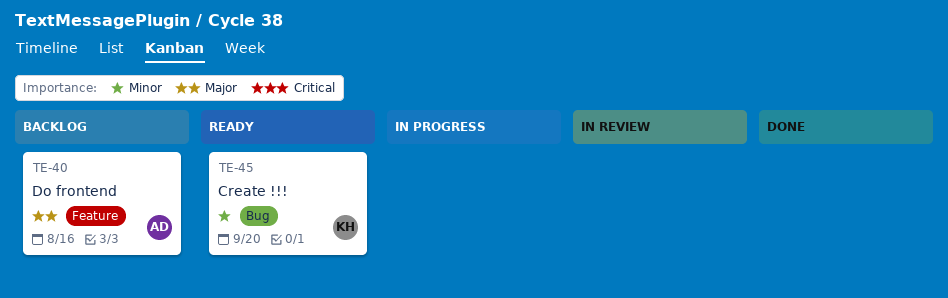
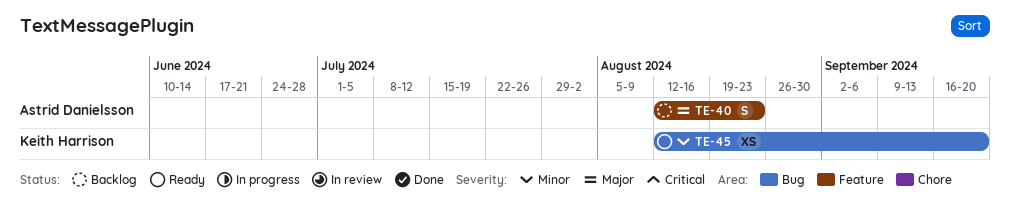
TE-40, due: Aug 16 -> Aug 23

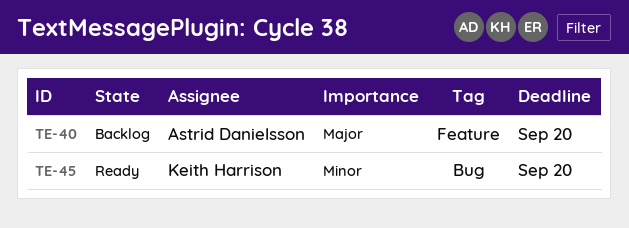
TE-40, due: Aug 23 -> Sep 20

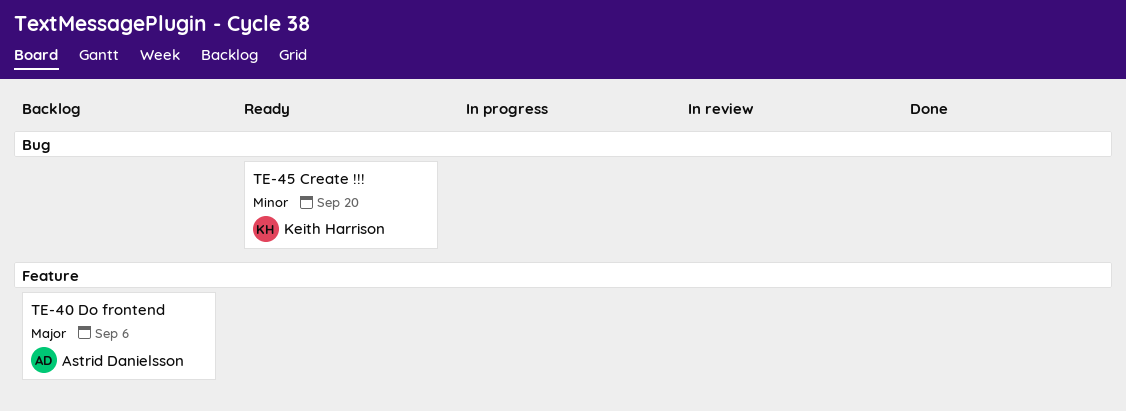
TE-40, due: Sep 20 -> Sep 6

